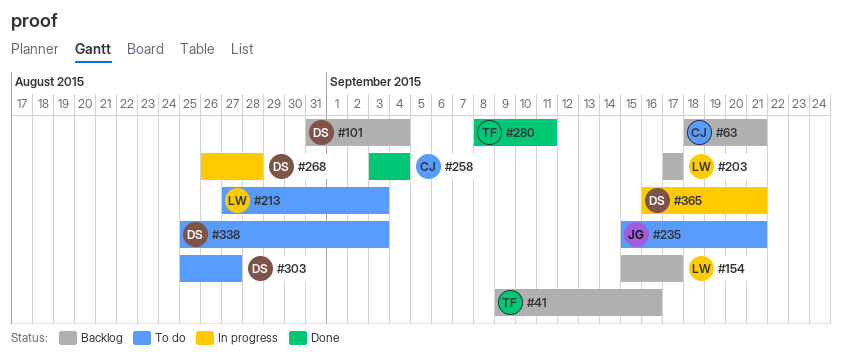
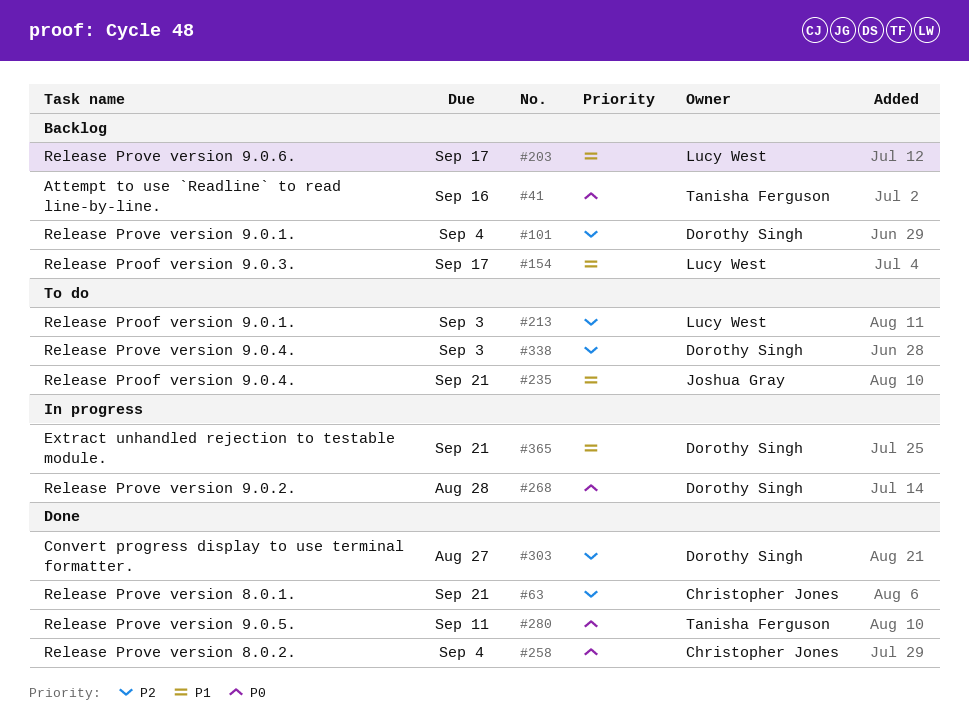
#63, status: Backlog -> Done
#303, status: To do -> Done

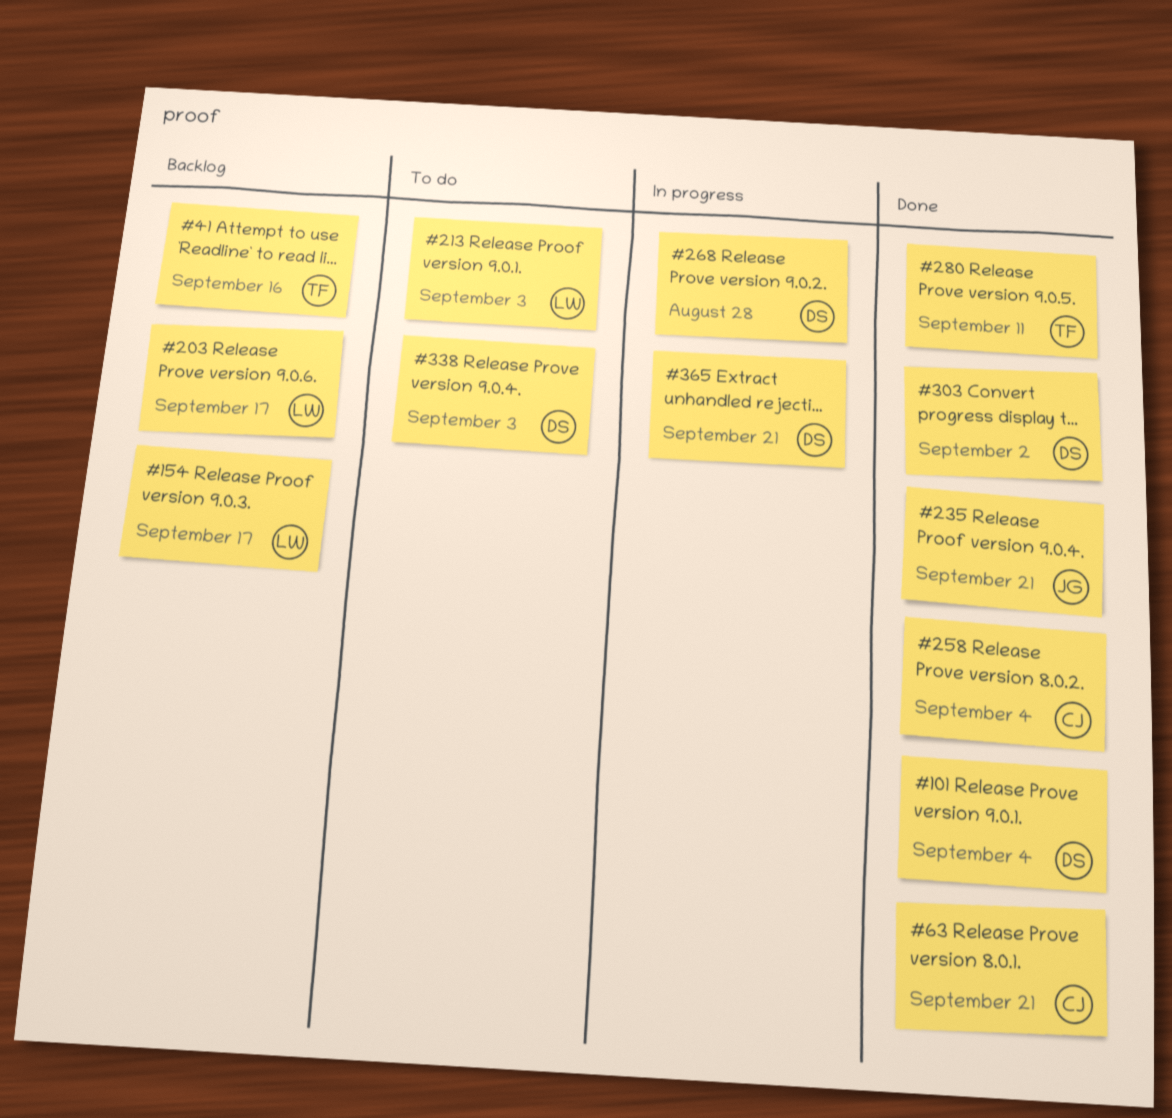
#101, status: Backlog -> Done
#235, status: To do -> Done
#303, due: Aug 27 -> Sep 2

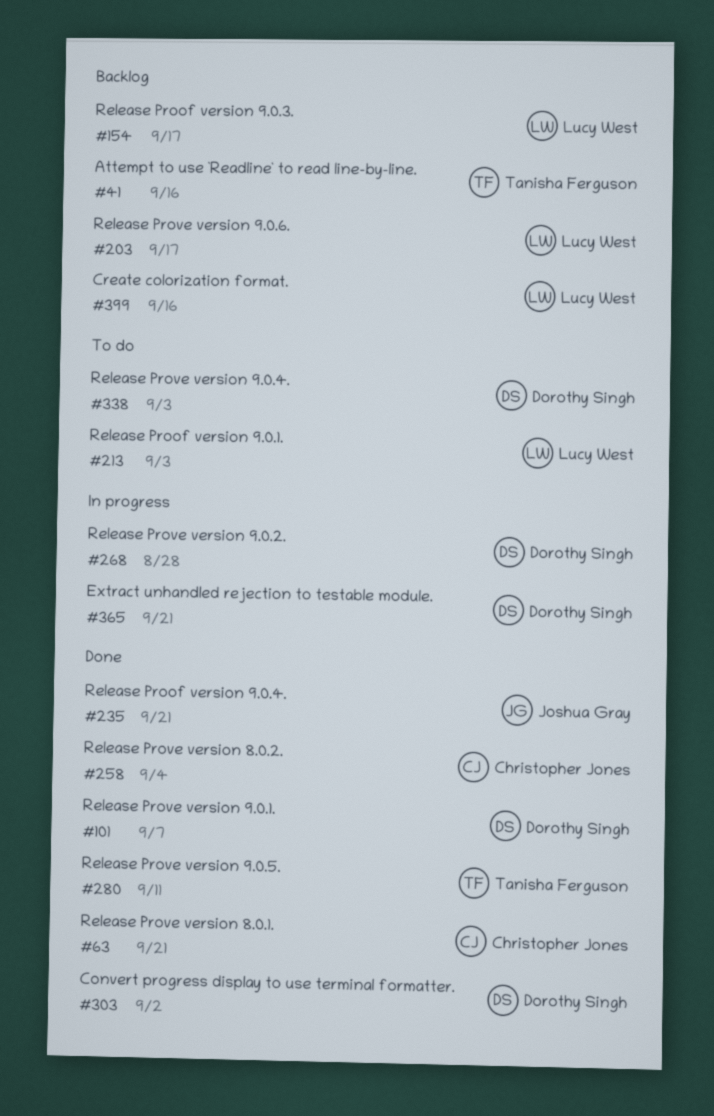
#101, due: Sep 4 -> Sep 7
#399: none -> present

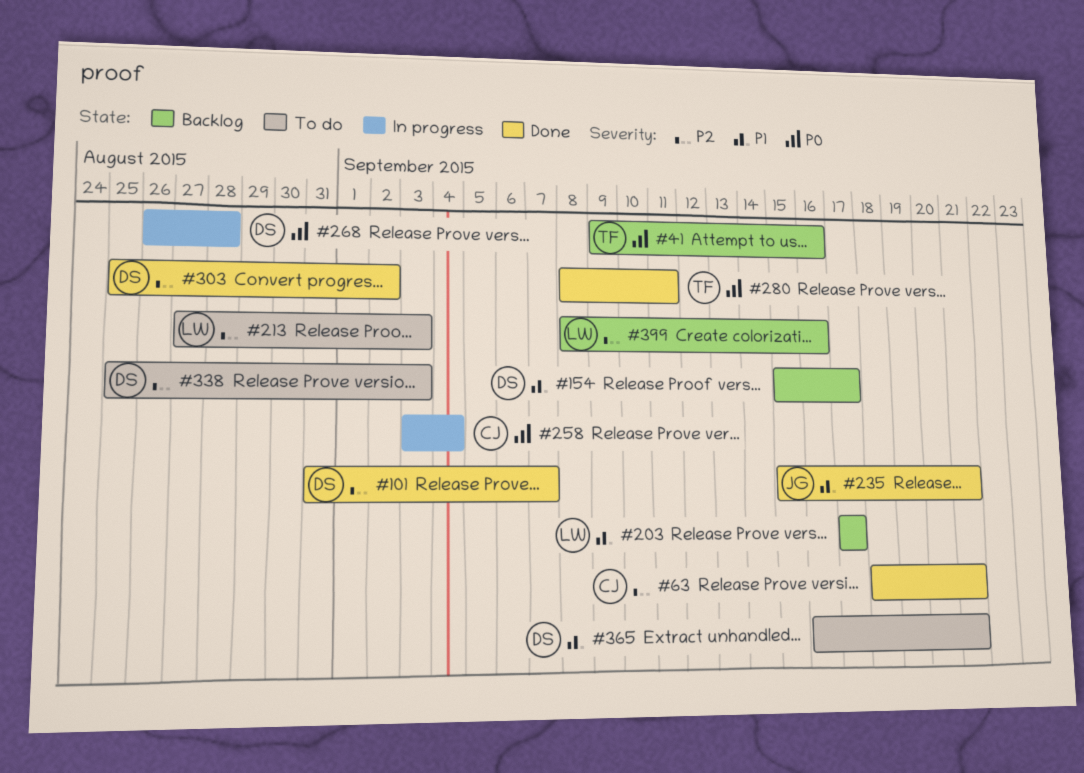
#154, owner: Lucy West -> Dorothy Singh
#258, status: Done -> In progress
#365, status: In progress -> To do

